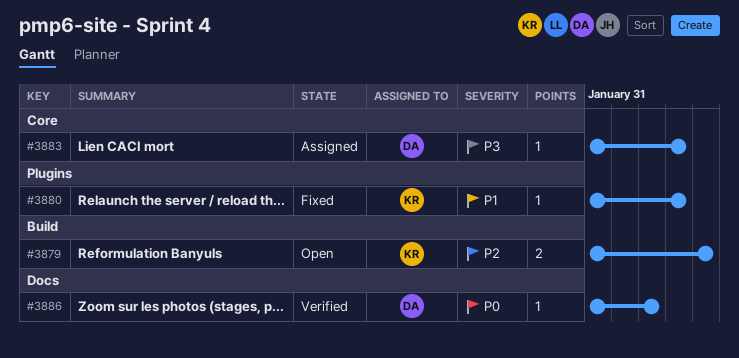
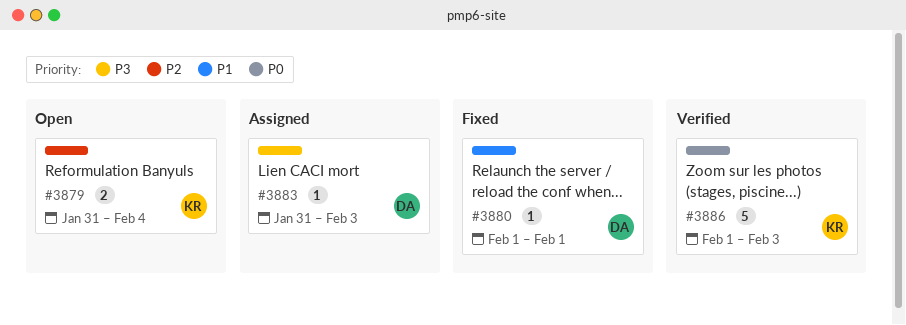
#3880, owner: KR -> DA
#3880, start: Jan 31 -> Feb 1
#3880, due: Feb 3 -> Feb 1
#3886, owner: DA -> KR
#3886, estimate: 1 -> 5
#3886, start: Jan 31 -> Feb 1
#3886, due: Feb 2 -> Feb 3

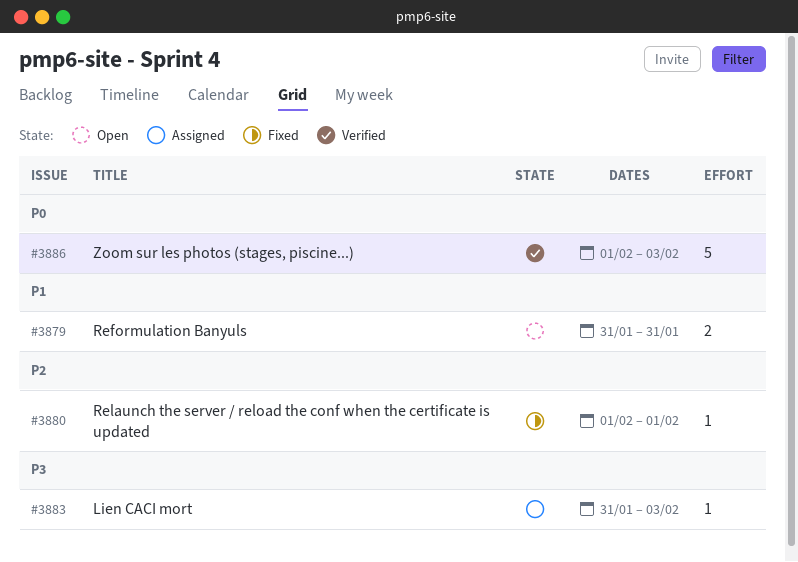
#3879, priority: P2 -> P1
#3879, due: Feb 4 -> Jan 31
#3880, priority: P1 -> P2

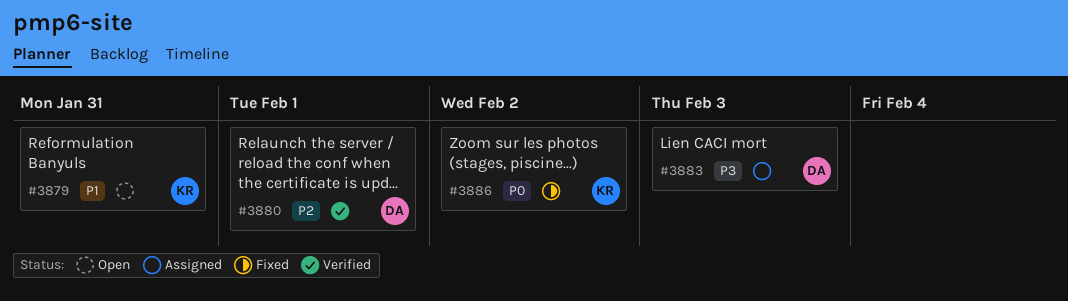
#3880, status: Fixed -> Verified
#3886, status: Verified -> Fixed
#3886, due: Feb 3 -> Feb 2

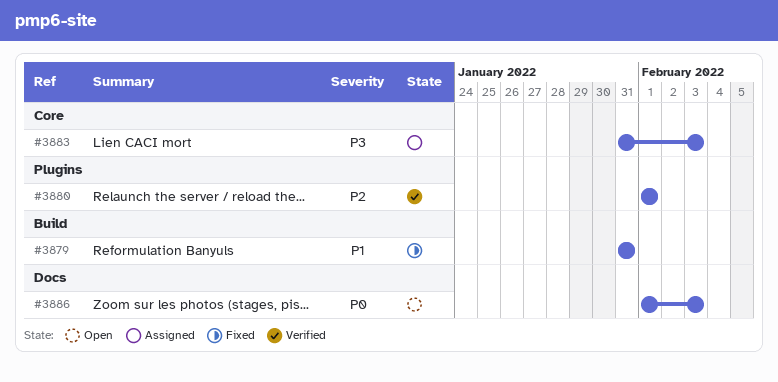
#3879, status: Open -> Fixed
#3886, status: Fixed -> Open
#3886, due: Feb 2 -> Feb 3

